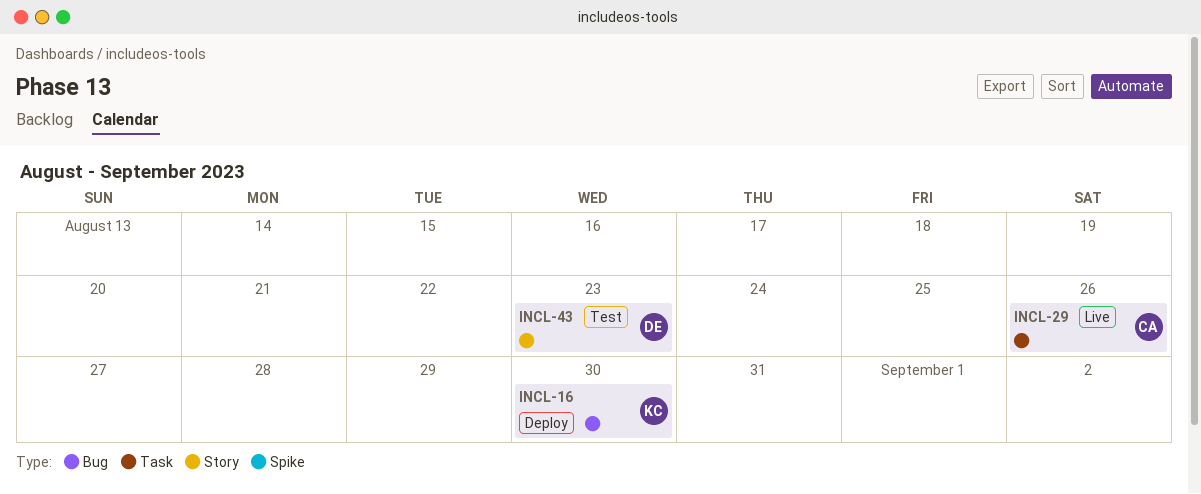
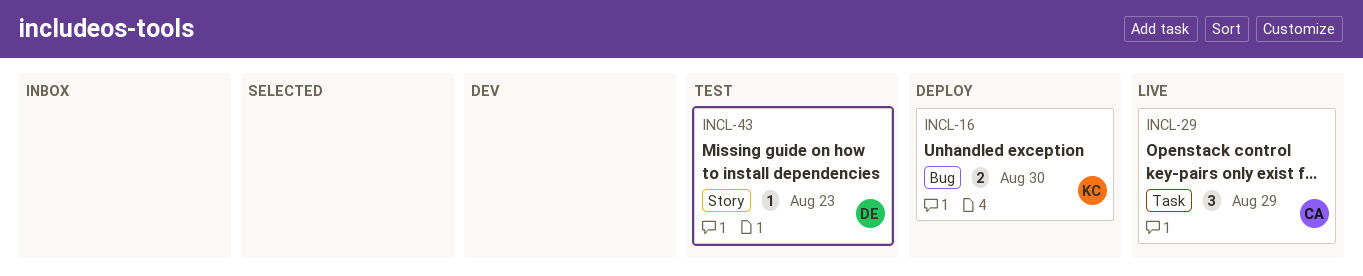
INCL-29, due: Aug 26 -> Aug 29

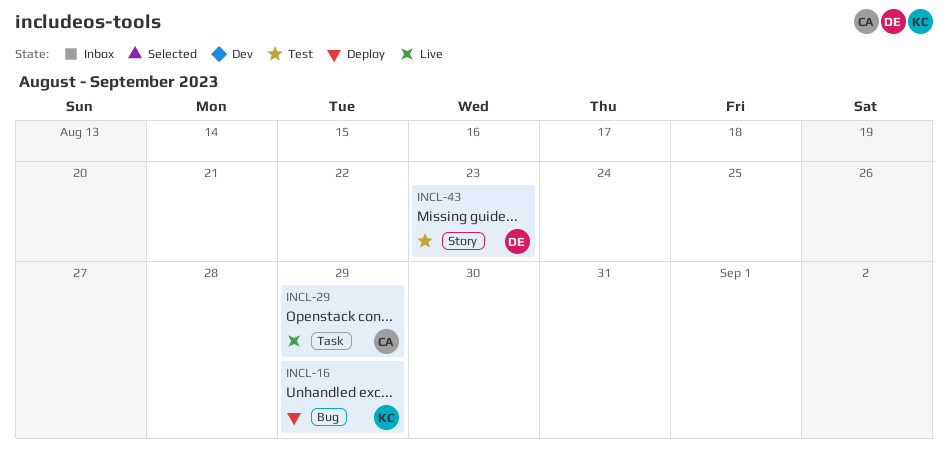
INCL-16, due: Aug 30 -> Aug 29

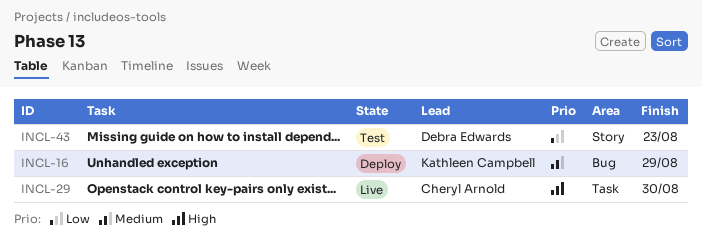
INCL-29, due: Aug 29 -> Aug 30

